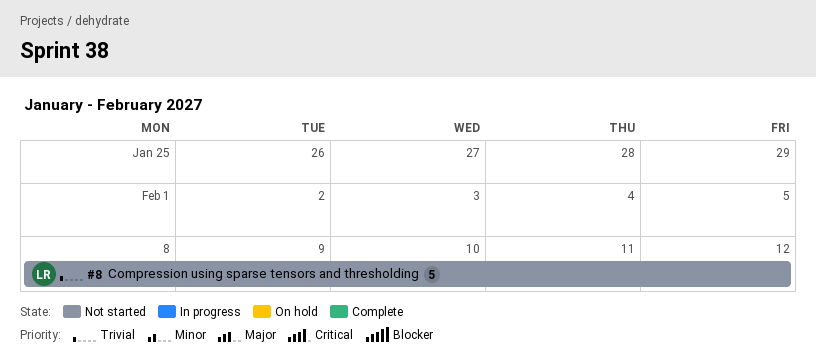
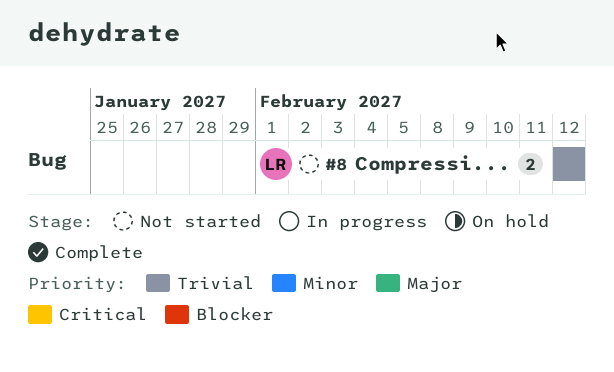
#8, estimate: 5 -> 2
#8, start: Feb 8 -> Feb 12

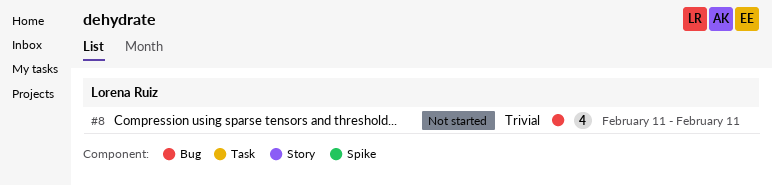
#8, estimate: 2 -> 4
#8, start: Feb 12 -> Feb 11
#8, due: Feb 12 -> Feb 11

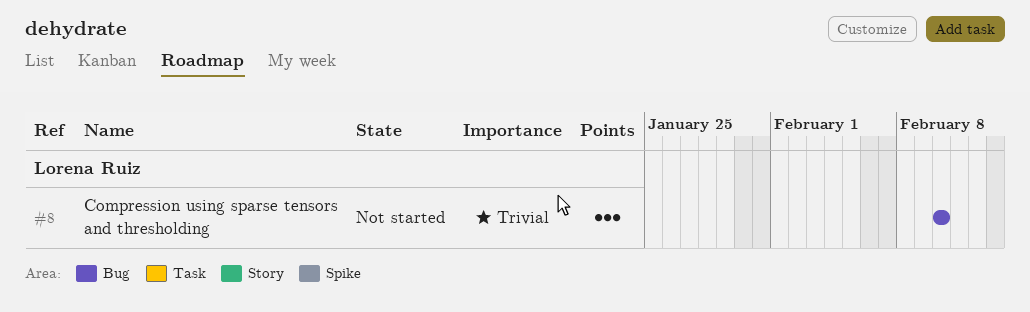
#8, estimate: 4 -> 3
#8, start: Feb 11 -> Feb 10
#8, due: Feb 11 -> Feb 10

